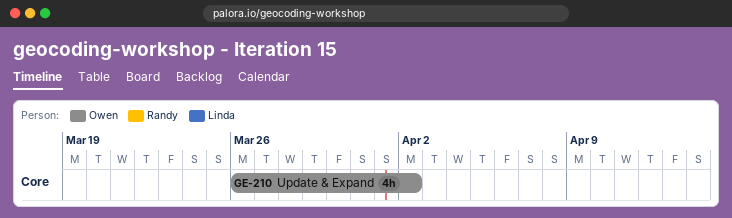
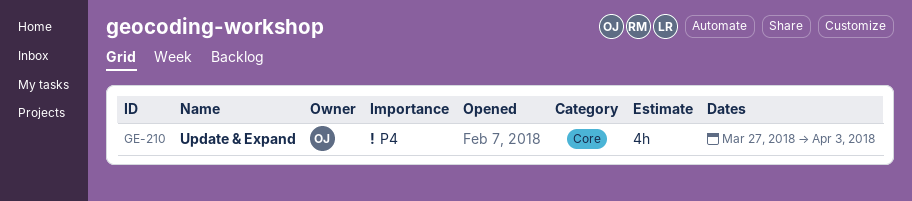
GE-210, start: Mar 26 -> Mar 27
GE-210, due: Apr 2 -> Apr 3

